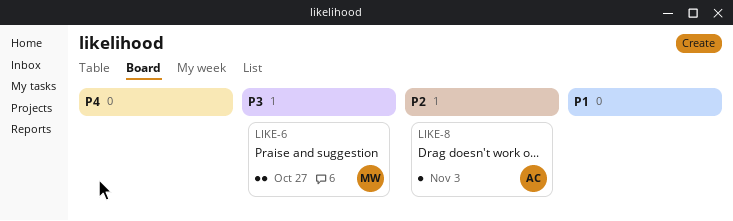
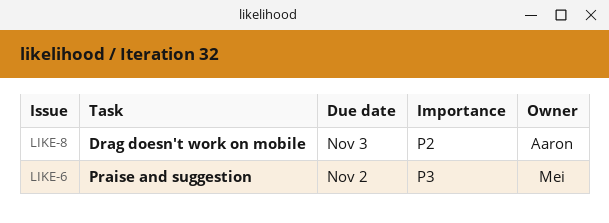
LIKE-6, due: Oct 27 -> Nov 2

